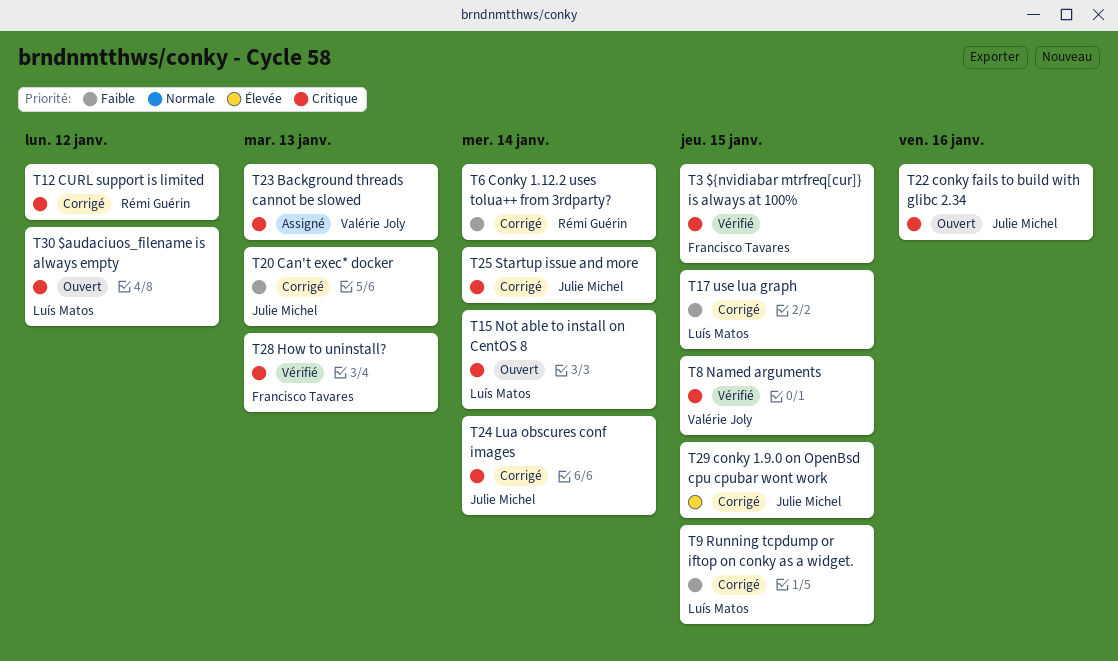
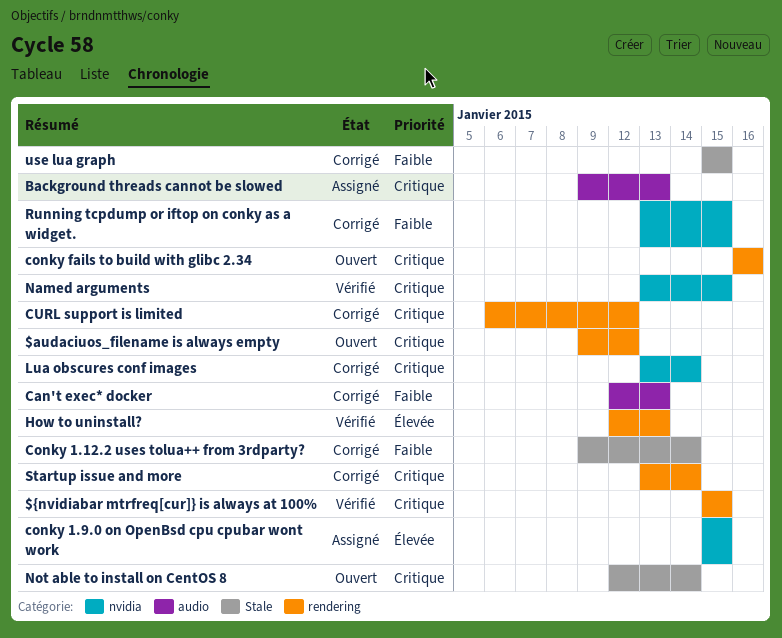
conky 1.9.0 on OpenBsd cpu cpubar wont work, status: Corrigé -> Assigné
How to uninstall?, priority: Critique -> Élevée

